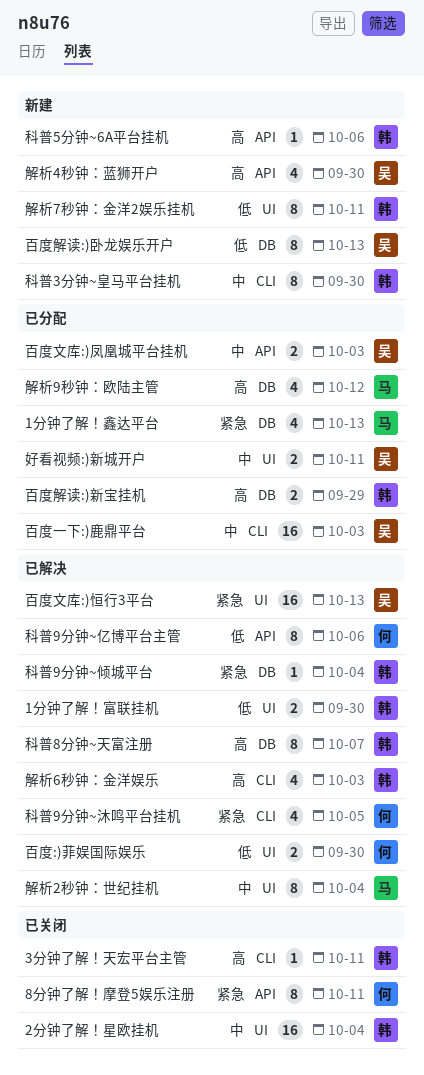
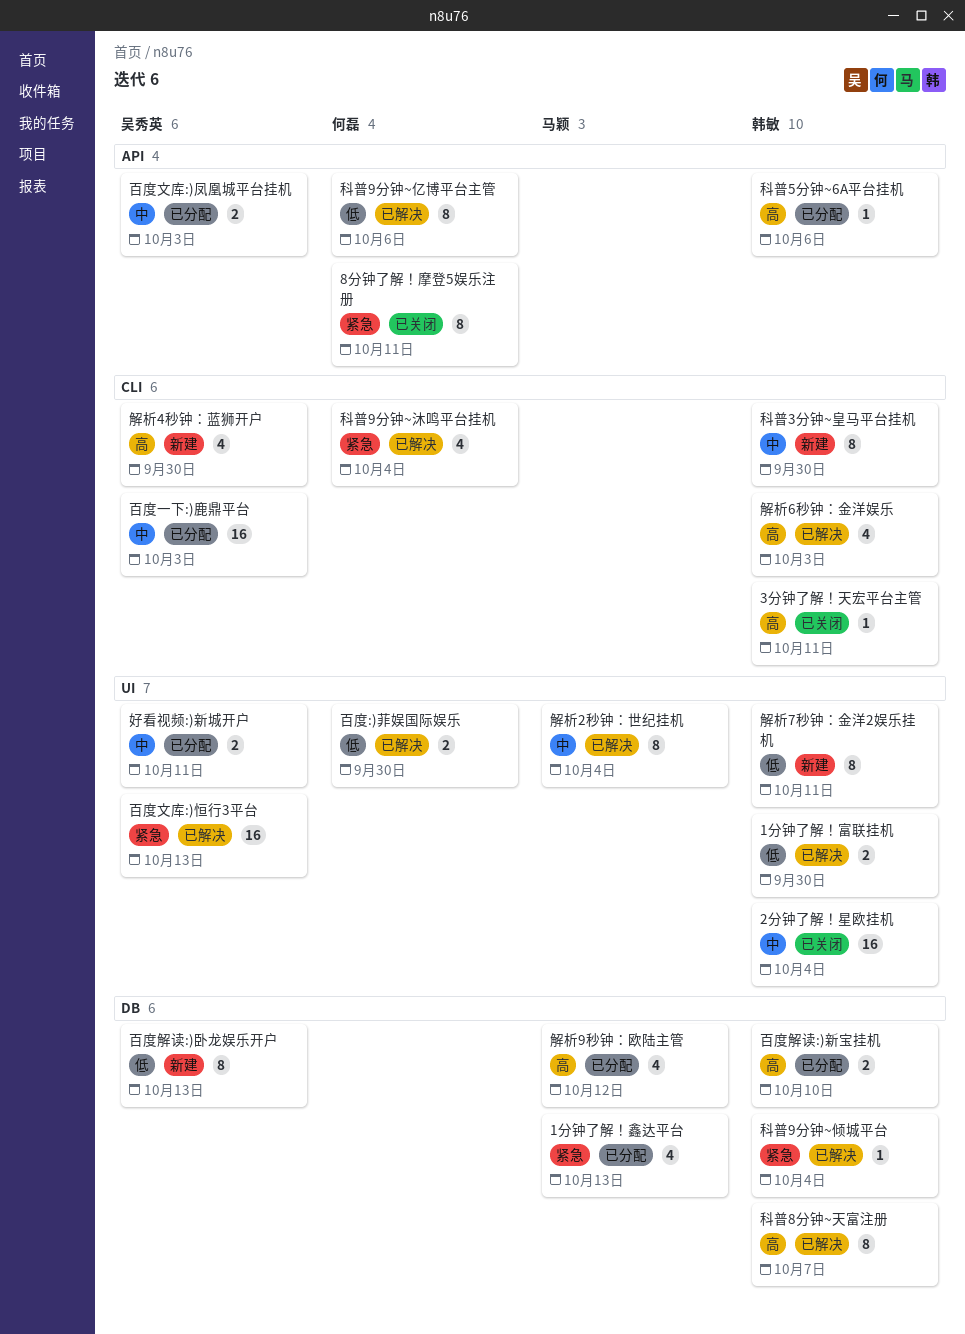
百度解读:)新宝挂机, due: Sep 29 -> Oct 10
科普5分钟~6A平台挂机, status: 新建 -> 已分配
科普9分钟~沐鸣平台挂机, due: Oct 5 -> Oct 4
解析4秒钟：蓝狮开户, label: API -> CLI

